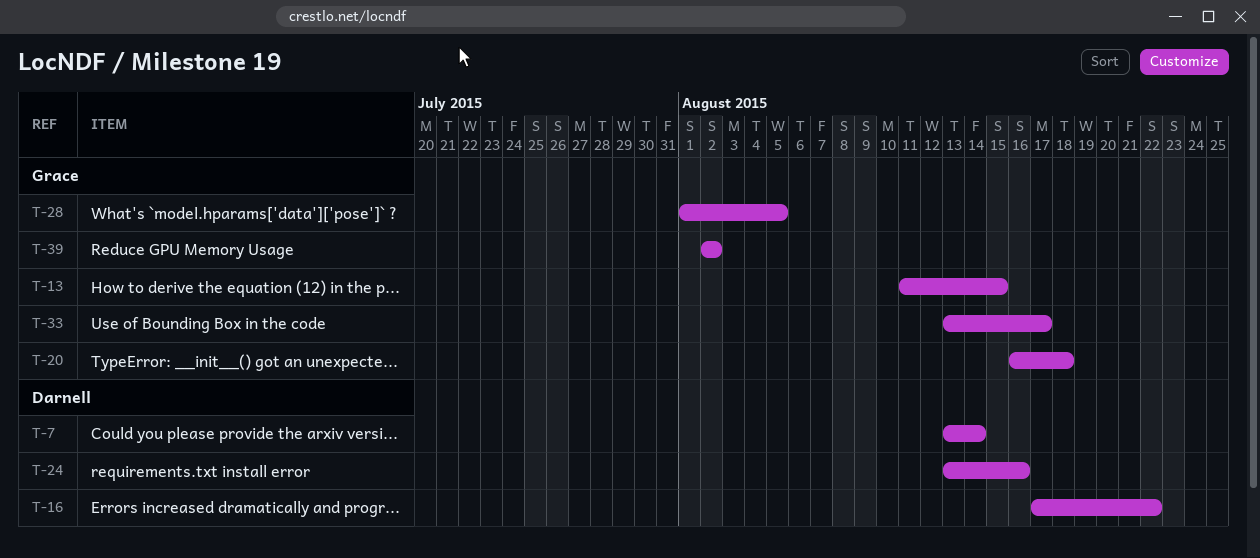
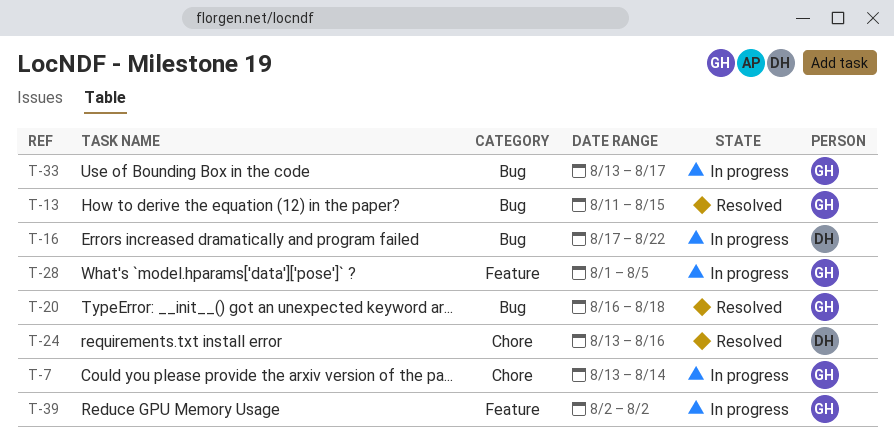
T-7, owner: Darnell -> Grace

